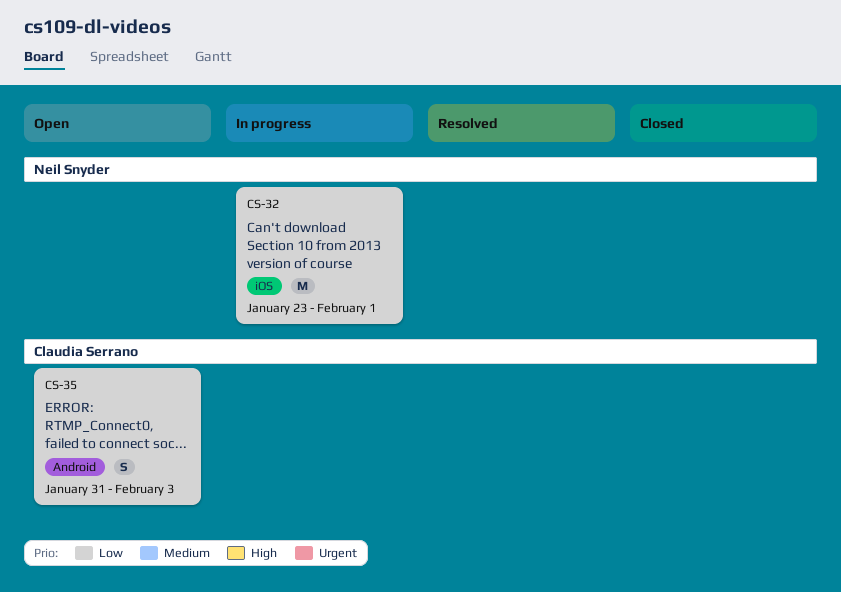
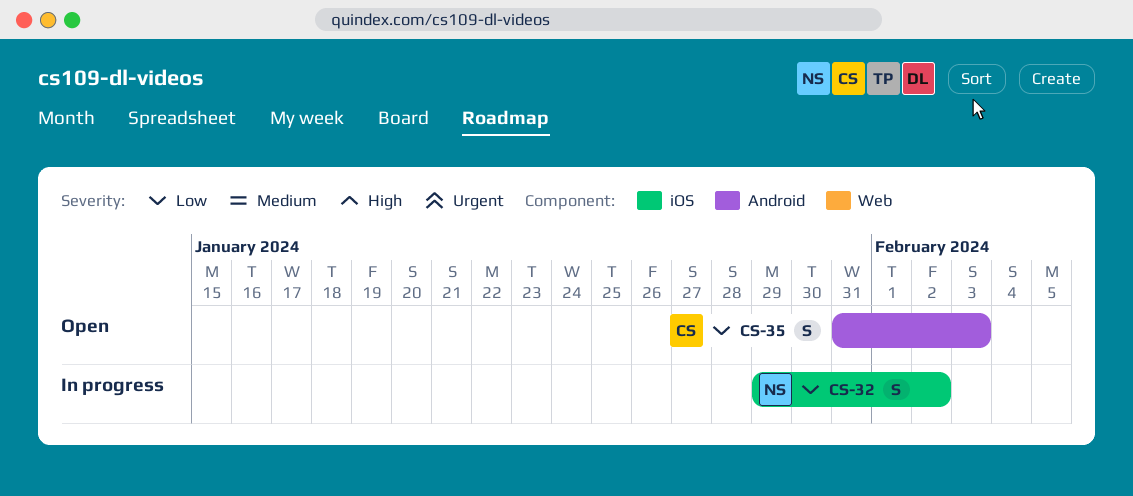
CS-32, estimate: M -> S
CS-32, start: Jan 23 -> Jan 29
CS-32, due: Feb 1 -> Feb 2

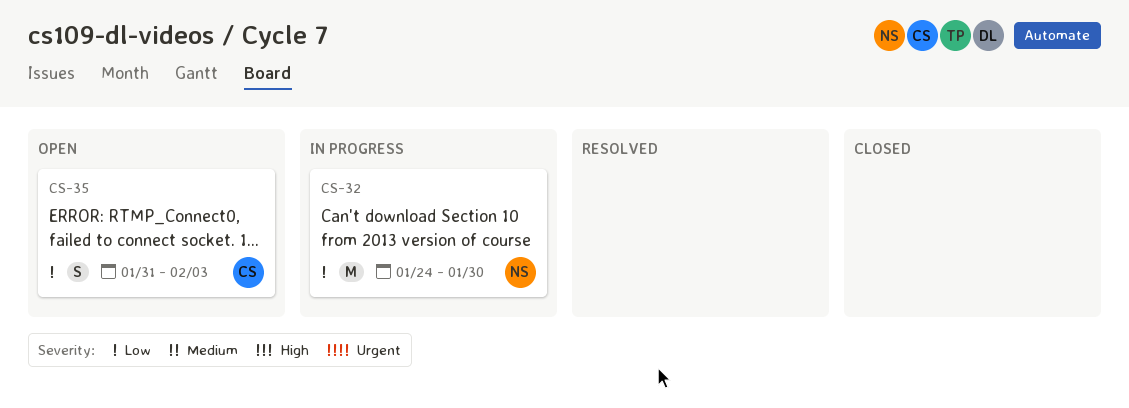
CS-32, estimate: S -> M
CS-32, start: Jan 29 -> Jan 24
CS-32, due: Feb 2 -> Jan 30

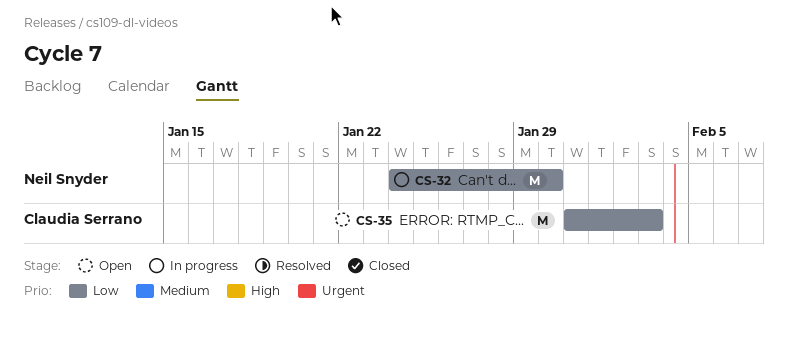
CS-35, estimate: S -> M

